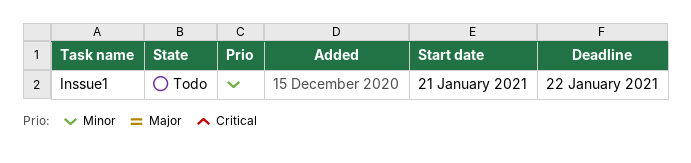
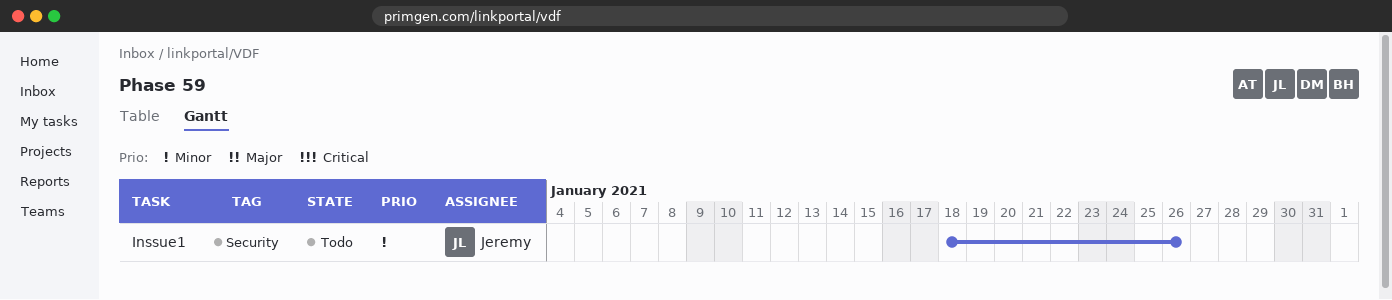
Inssue1, start: Jan 21 -> Jan 18
Inssue1, due: Jan 22 -> Jan 26

